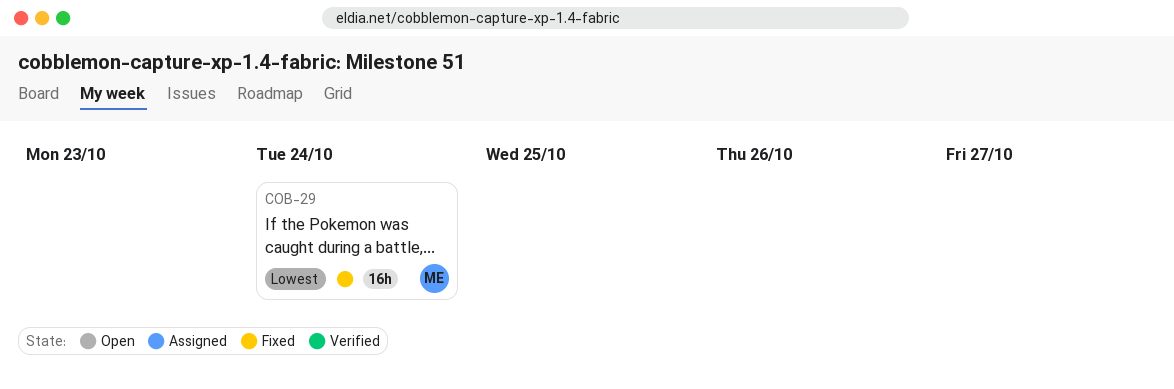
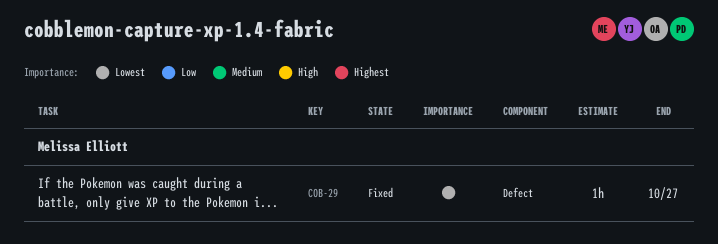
COB-29, estimate: 16h -> 1h
COB-29, due: Oct 24 -> Oct 27

